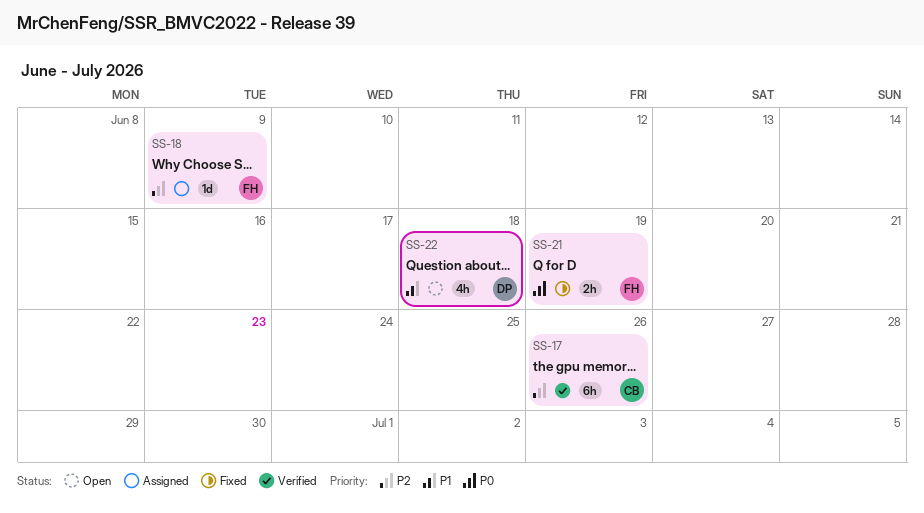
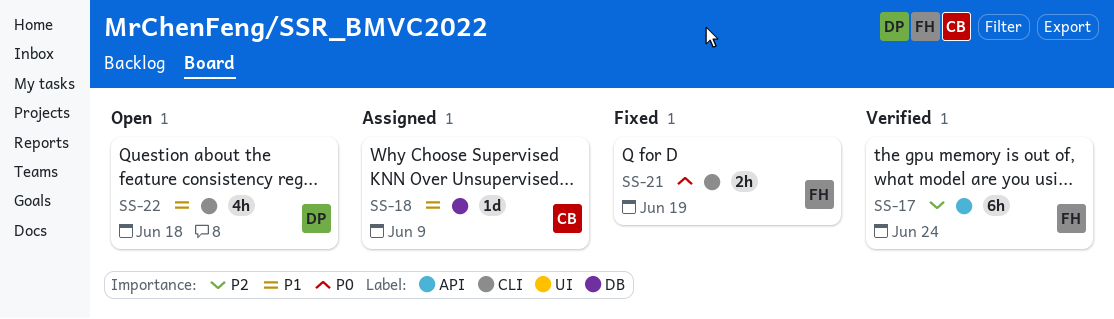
SS-17, owner: CB -> FH
SS-17, due: Jun 26 -> Jun 24
SS-18, owner: FH -> CB
SS-18, priority: P2 -> P1

